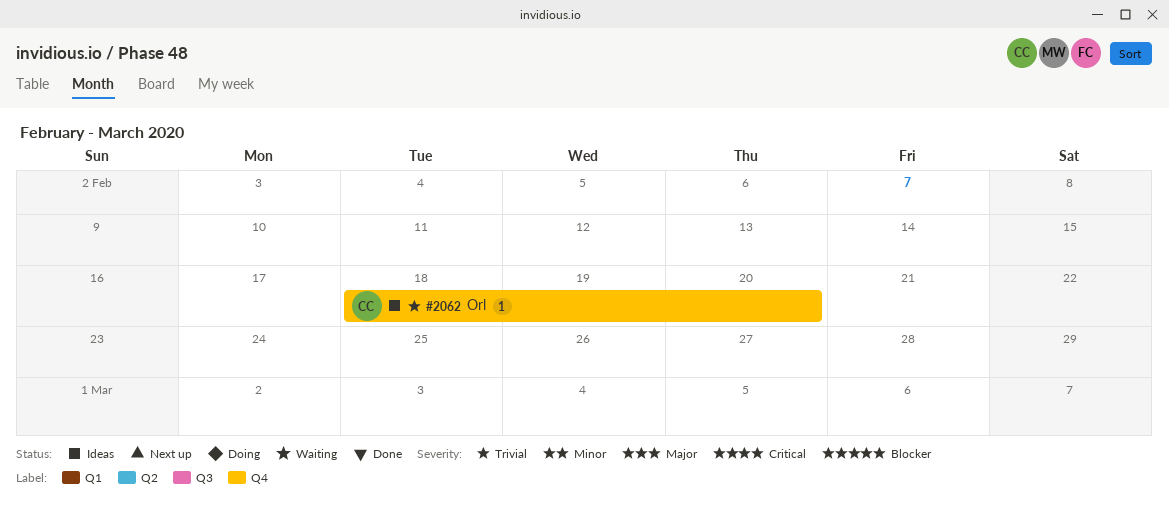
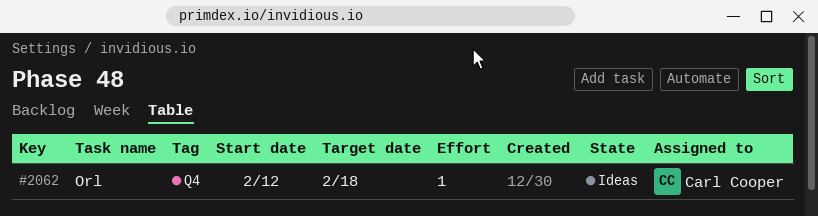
#2062, start: Feb 18 -> Feb 12
#2062, due: Feb 20 -> Feb 18

